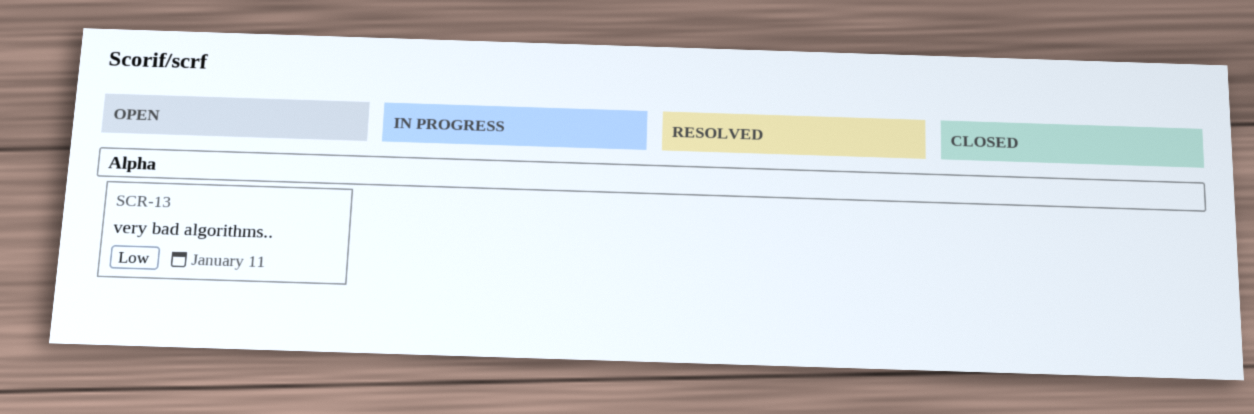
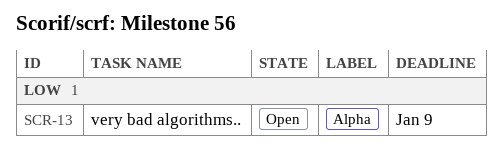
SCR-13, due: Jan 11 -> Jan 9

